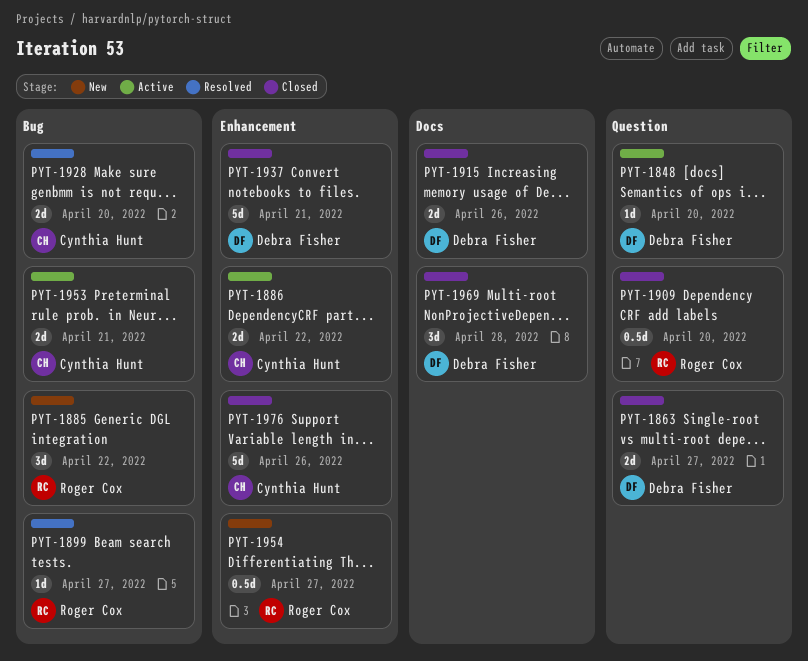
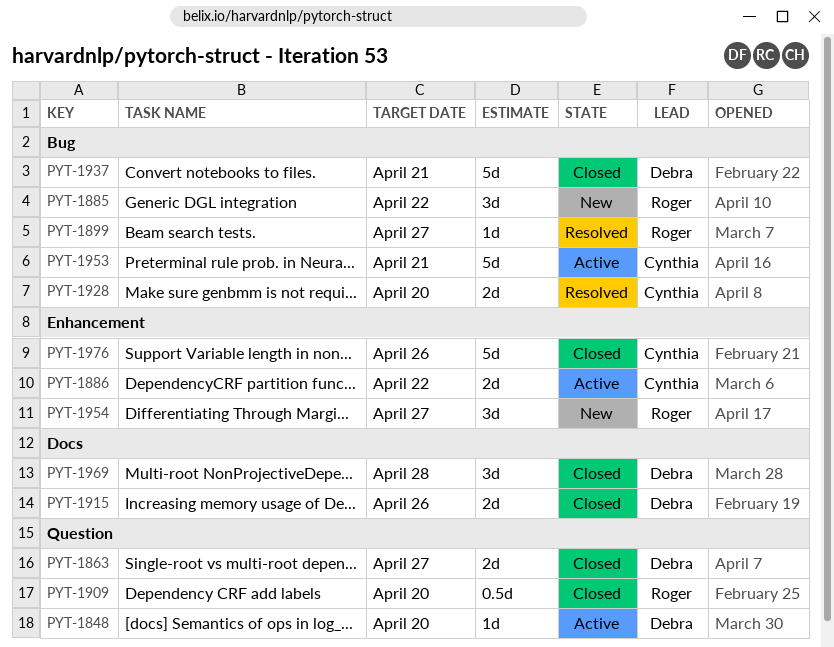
PYT-1937, label: Enhancement -> Bug
PYT-1953, estimate: 2d -> 5d
PYT-1954, estimate: 0.5d -> 3d

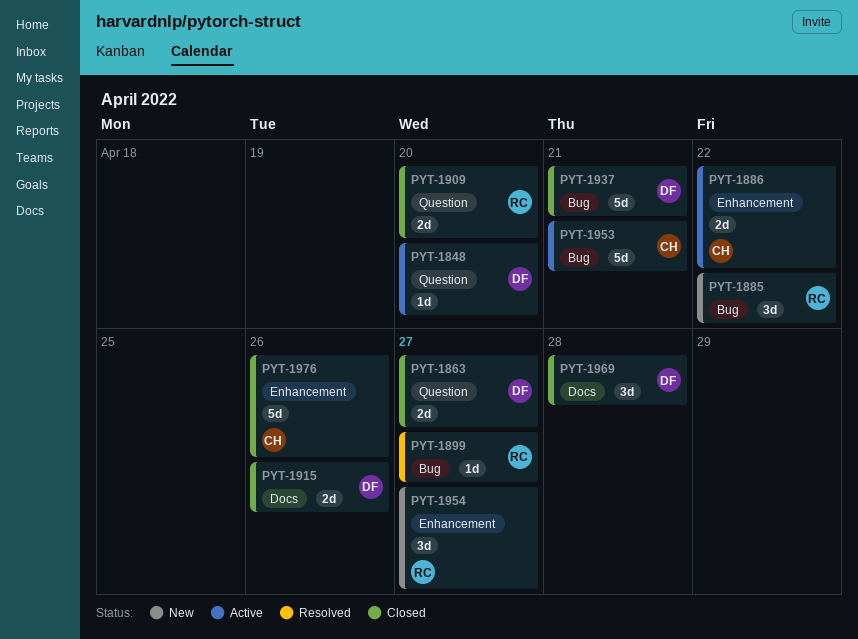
PYT-1909, estimate: 0.5d -> 2d
PYT-1928: present -> none

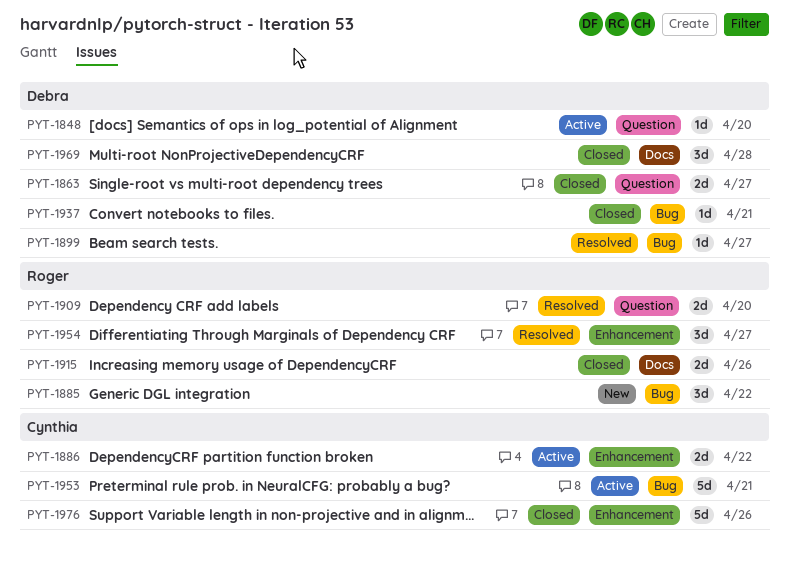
PYT-1899, owner: Roger -> Debra
PYT-1909, status: Closed -> Resolved
PYT-1915, owner: Debra -> Roger
PYT-1937, estimate: 5d -> 1d
PYT-1954, status: New -> Resolved

